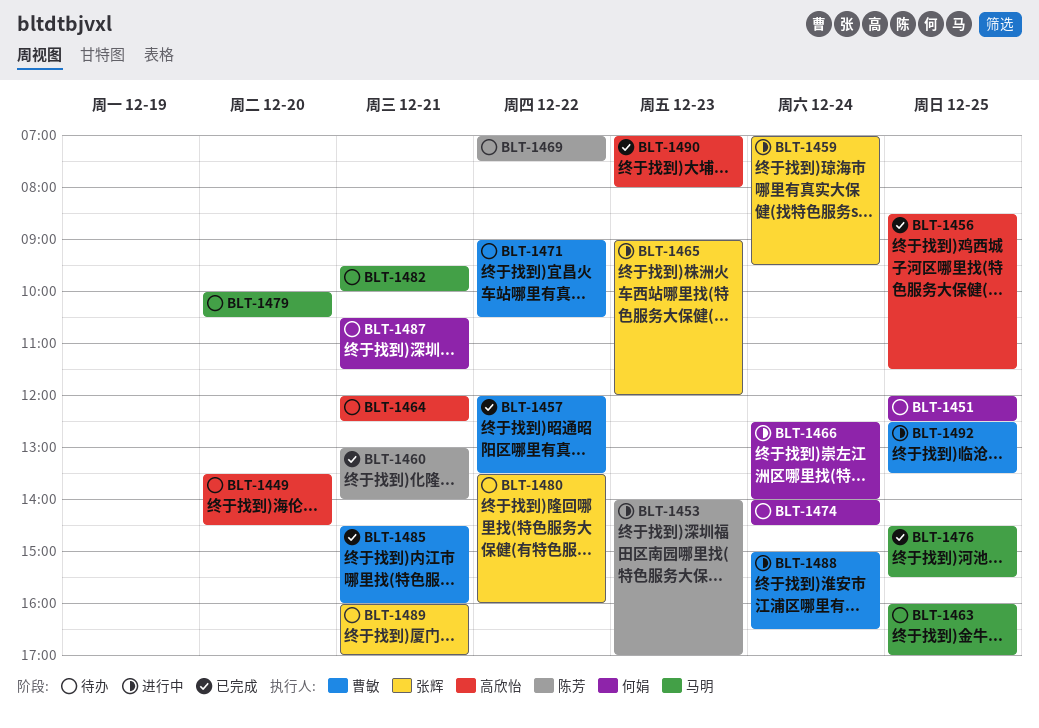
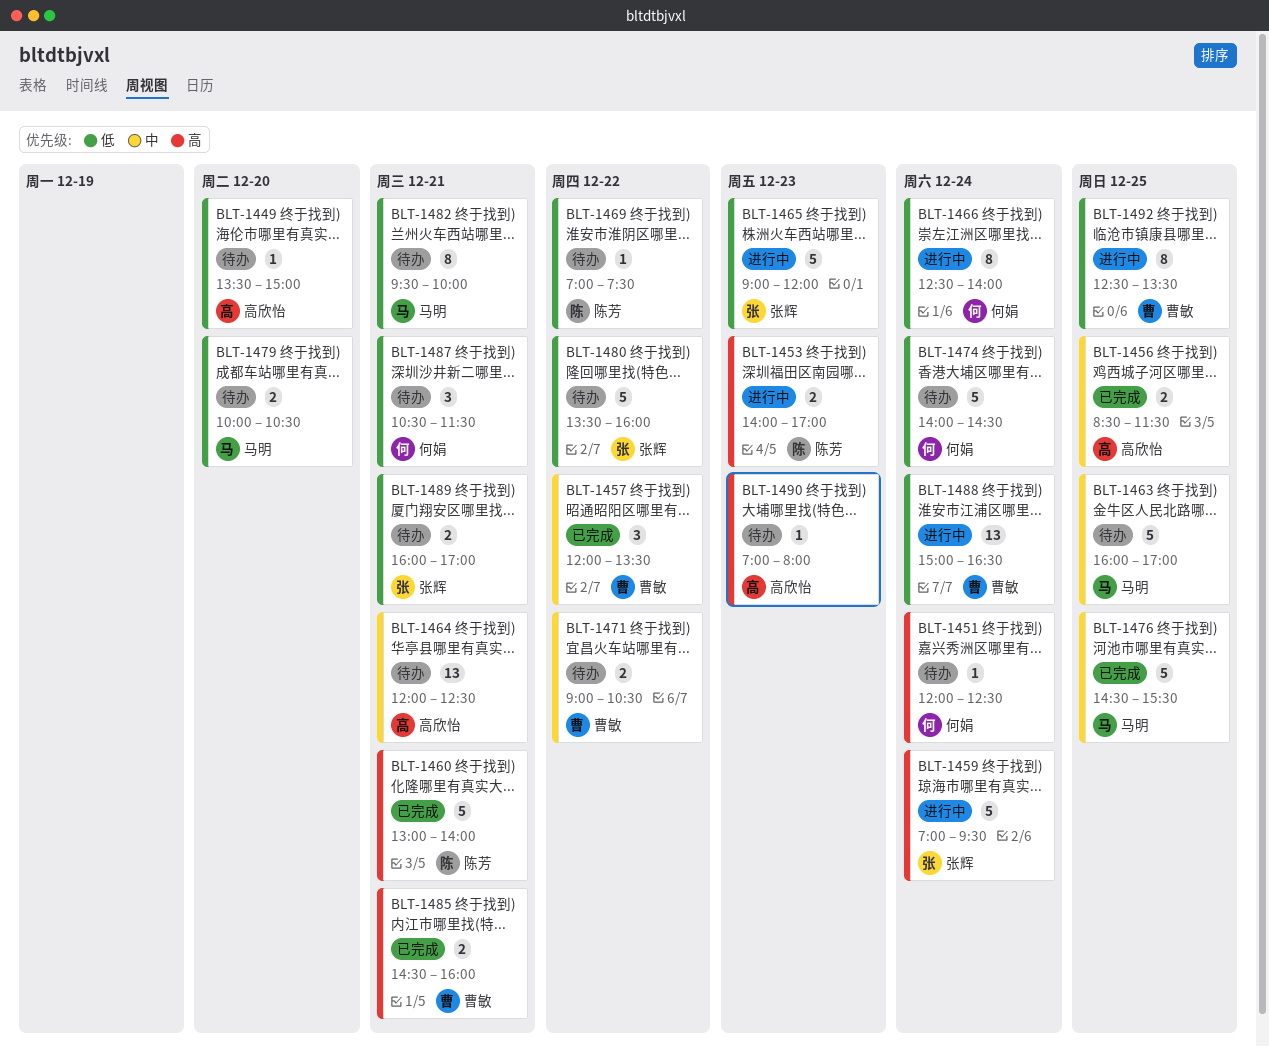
BLT-1449, ends: 14:30 -> 15:00
BLT-1451, day: Dec 25 -> Dec 24
BLT-1490, status: 已完成 -> 待办

